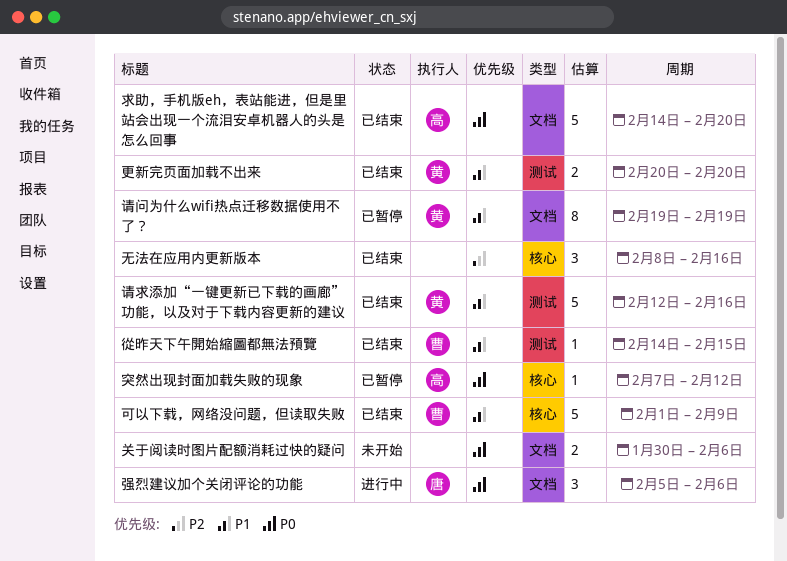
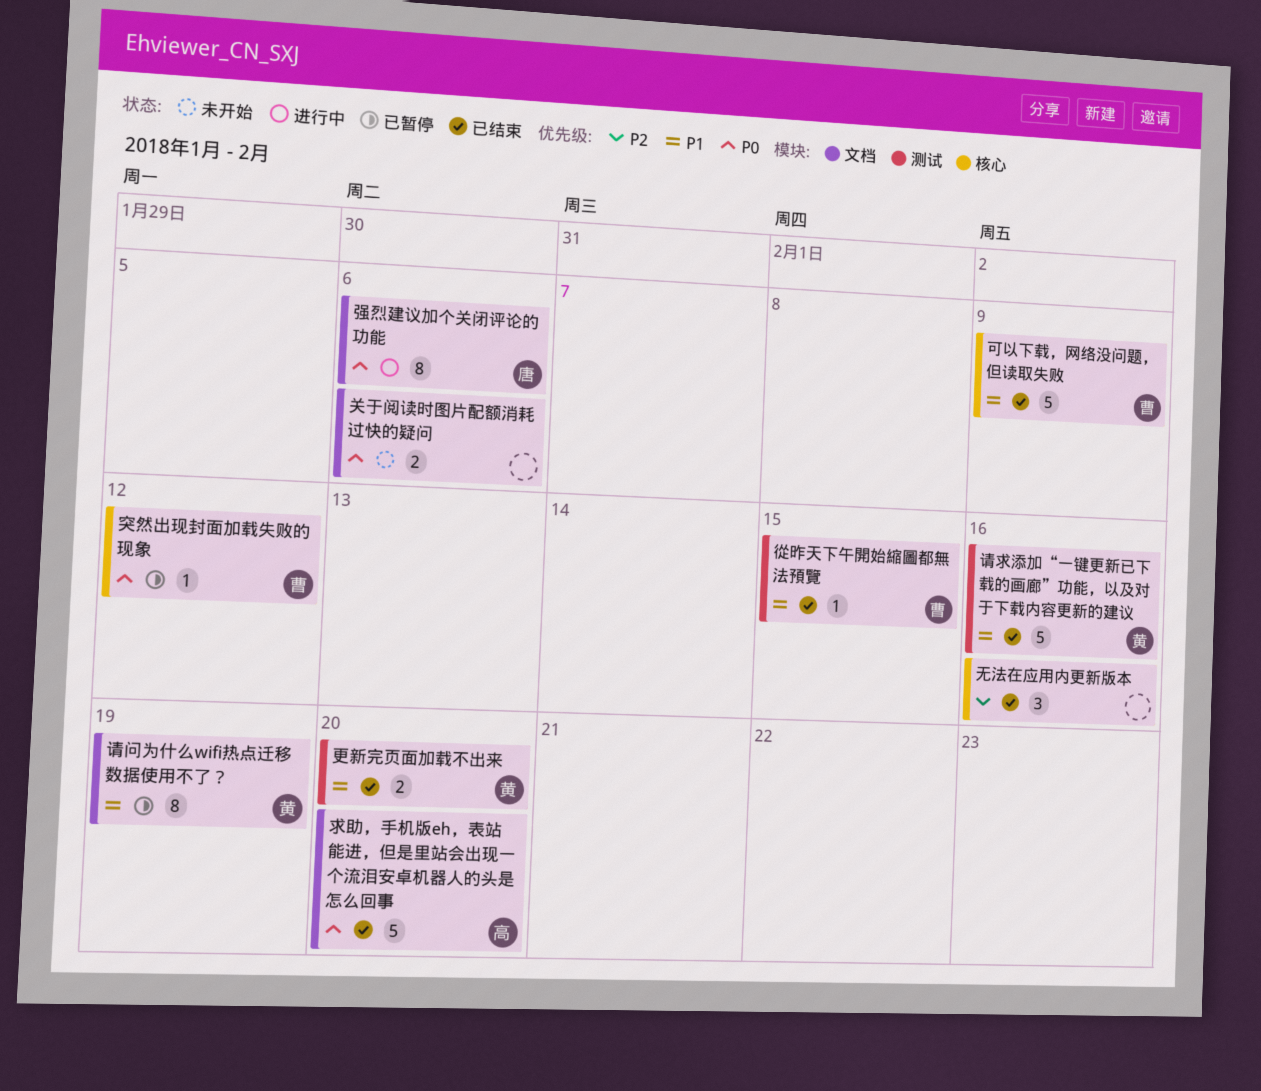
强烈建议加个关闭评论的功能, estimate: 3 -> 8
突然出现封面加载失败的现象, owner: 高 -> 曹

